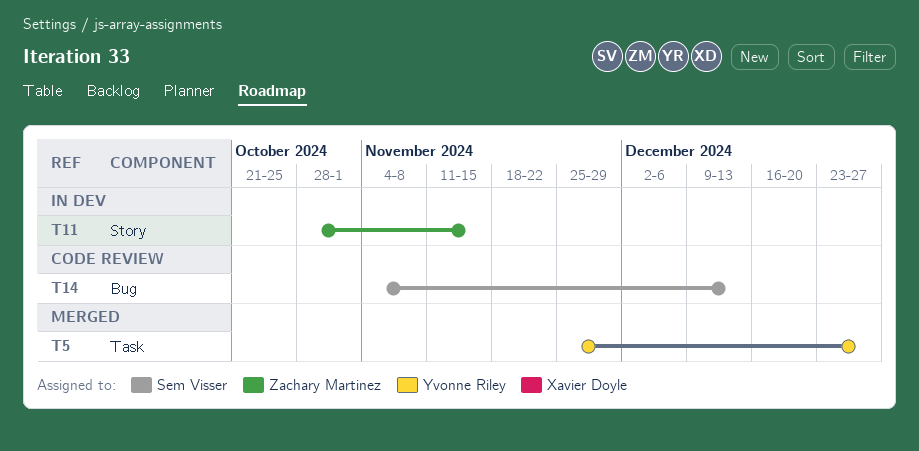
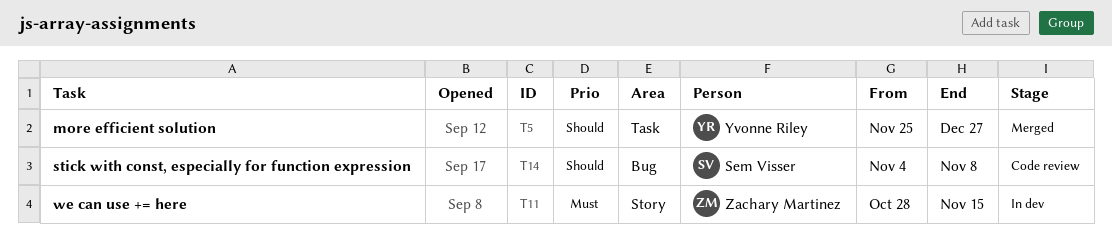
T14, due: Dec 13 -> Nov 8

